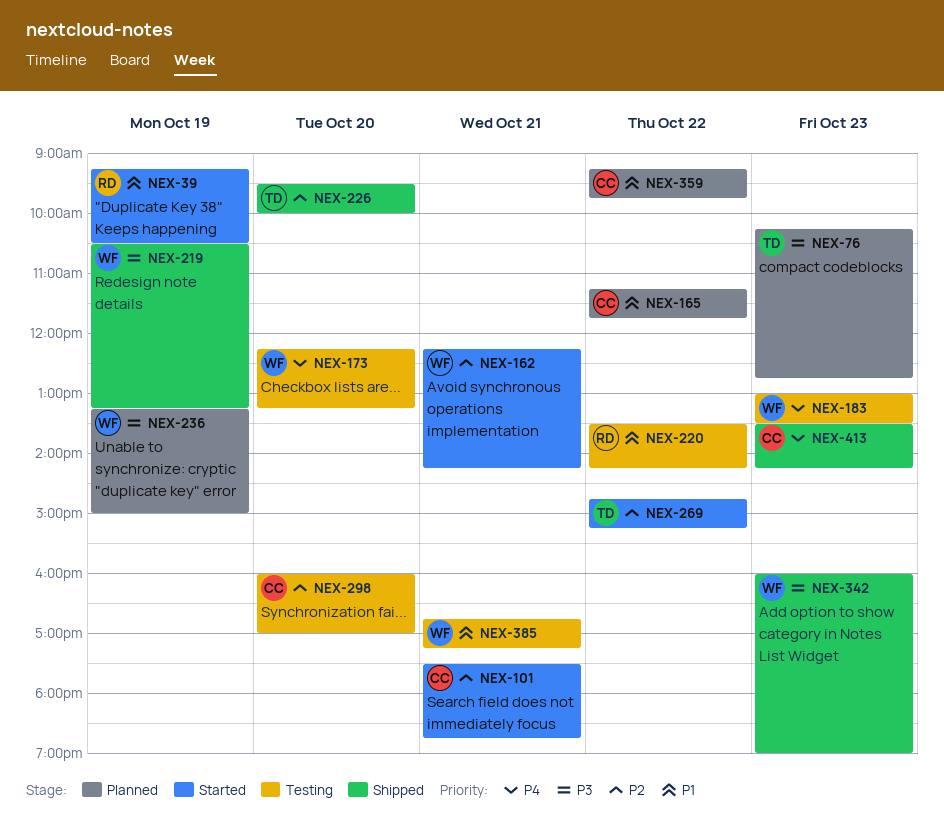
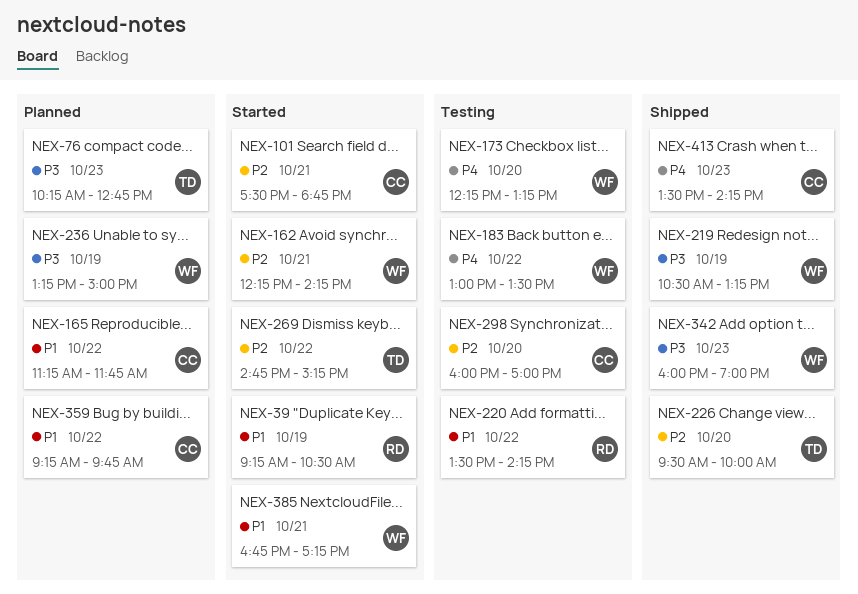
NEX-183, day: Oct 23 -> Oct 22
NEX-385, status: Testing -> Started

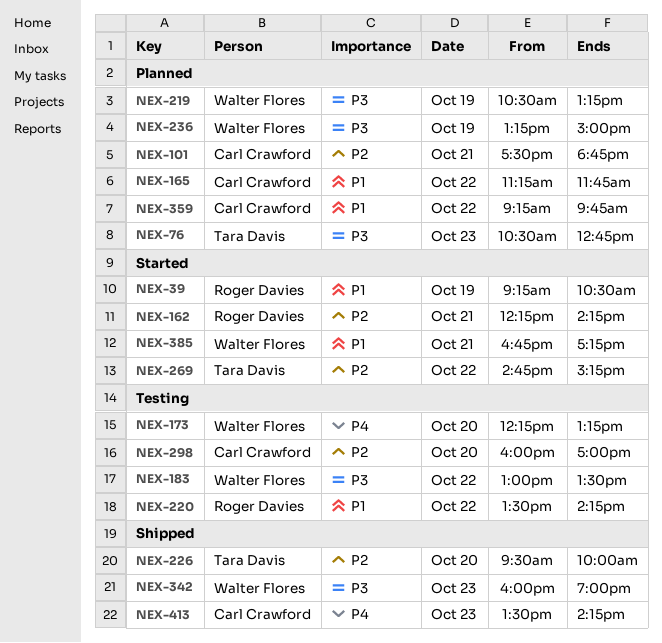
NEX-76, begins: 10:15 -> 10:30
NEX-101, status: Started -> Planned
NEX-162, owner: Walter Flores -> Roger Davies
NEX-183, priority: P4 -> P3
NEX-219, status: Shipped -> Planned

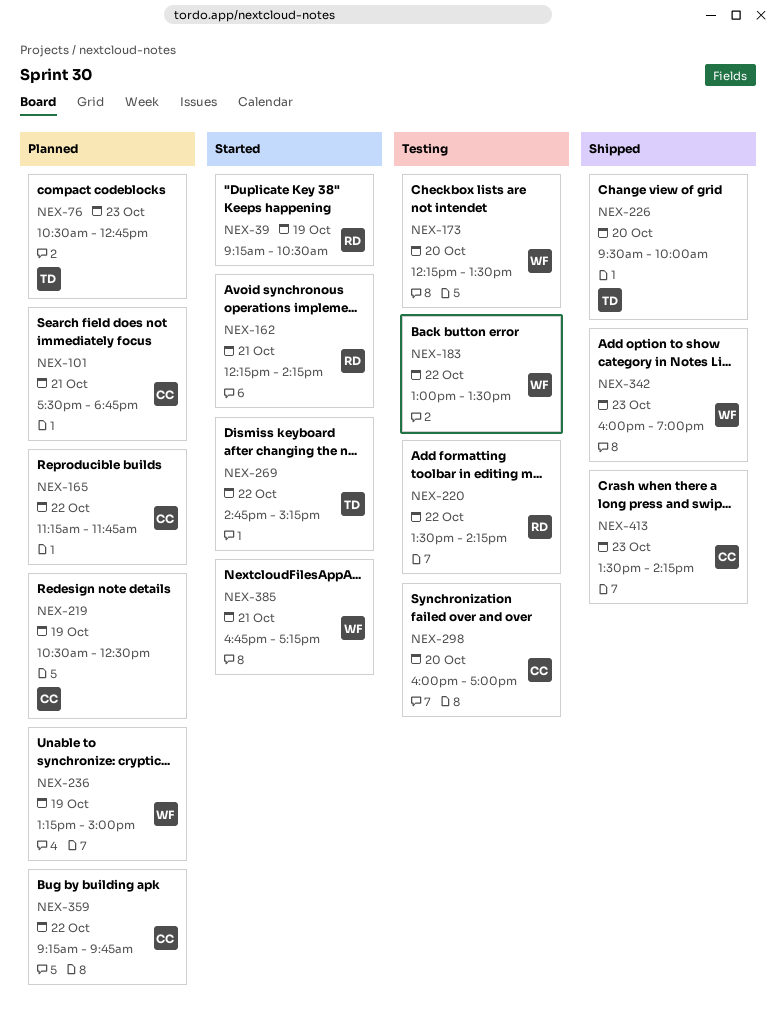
NEX-173, ends: 13:15 -> 13:30
NEX-219, owner: Walter Flores -> Carl Crawford
NEX-219, ends: 13:15 -> 12:30

